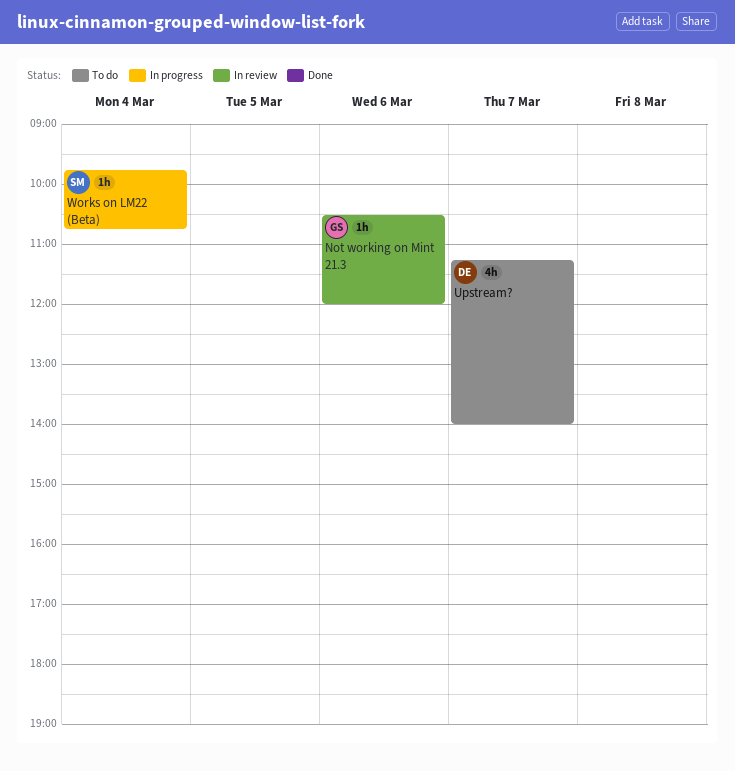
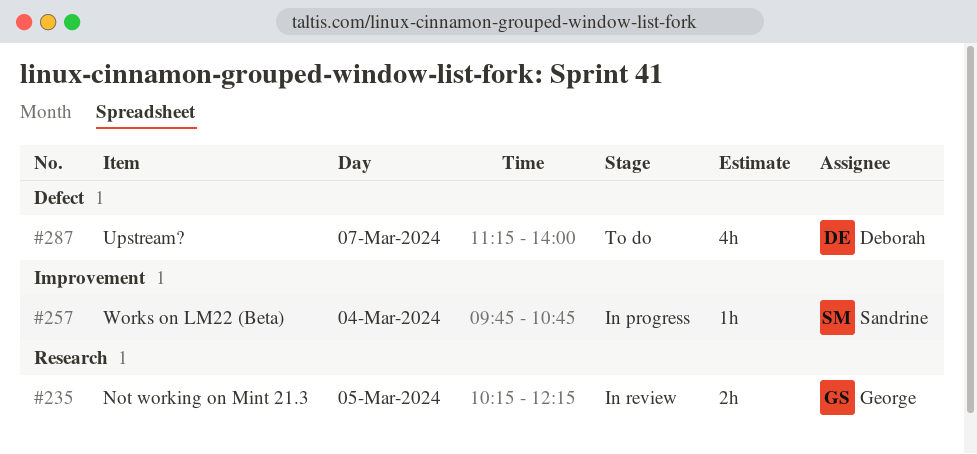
Not working on Mint 21.3, estimate: 1h -> 2h
Not working on Mint 21.3, day: Mar 6 -> Mar 5
Not working on Mint 21.3, begins: 10:30 -> 10:15
Not working on Mint 21.3, ends: 12:00 -> 12:15

